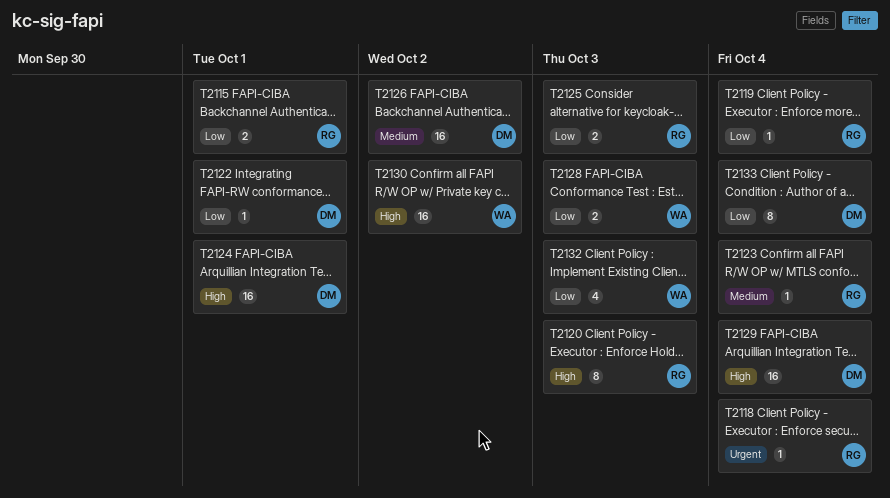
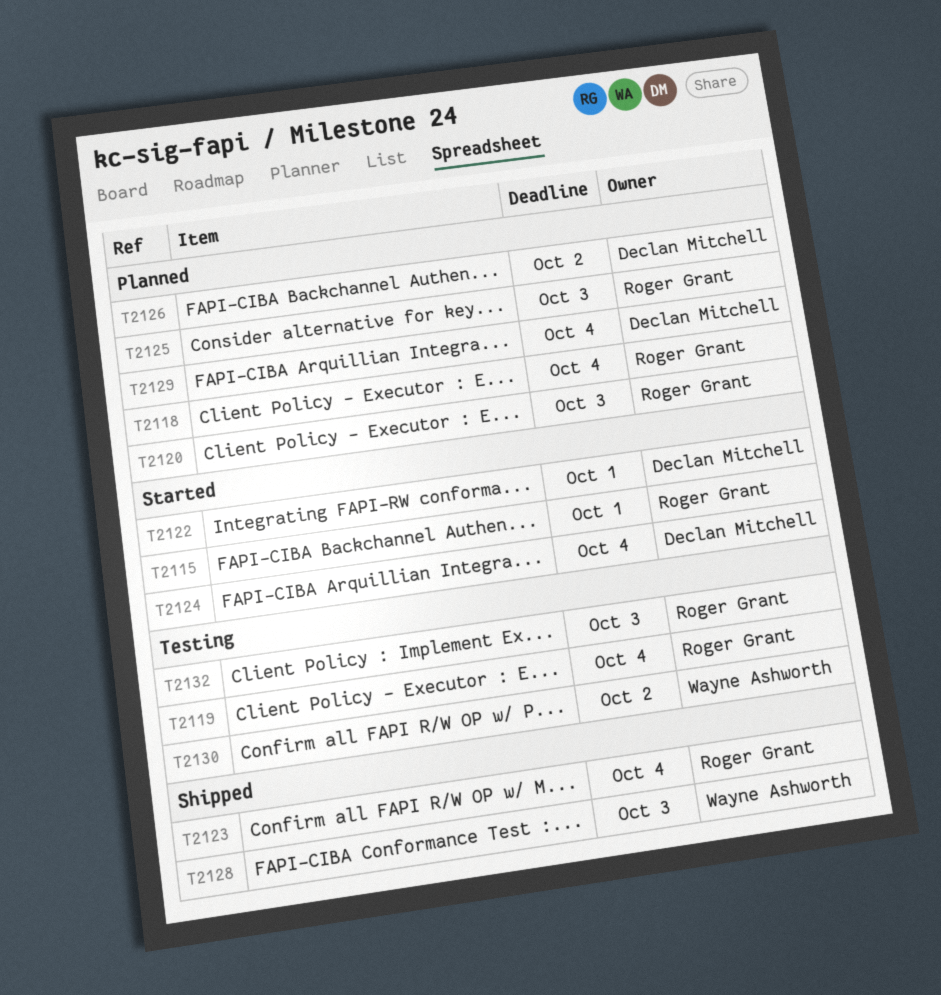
T2124, due: Oct 1 -> Oct 4
T2132, owner: Wayne Ashworth -> Roger Grant
T2133: present -> none

